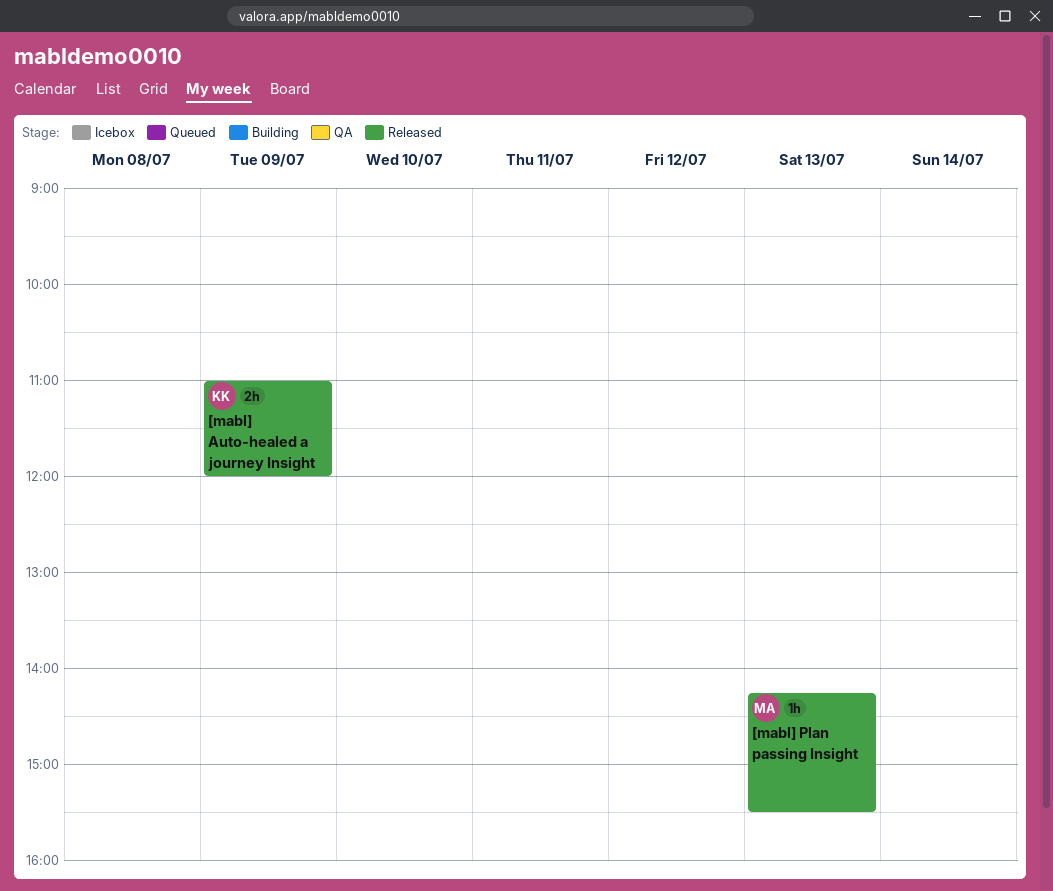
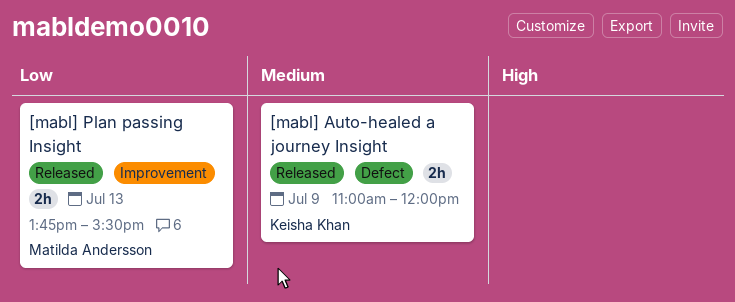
[mabl] Plan passing Insight, estimate: 1h -> 2h
[mabl] Plan passing Insight, begins: 14:15 -> 13:45

